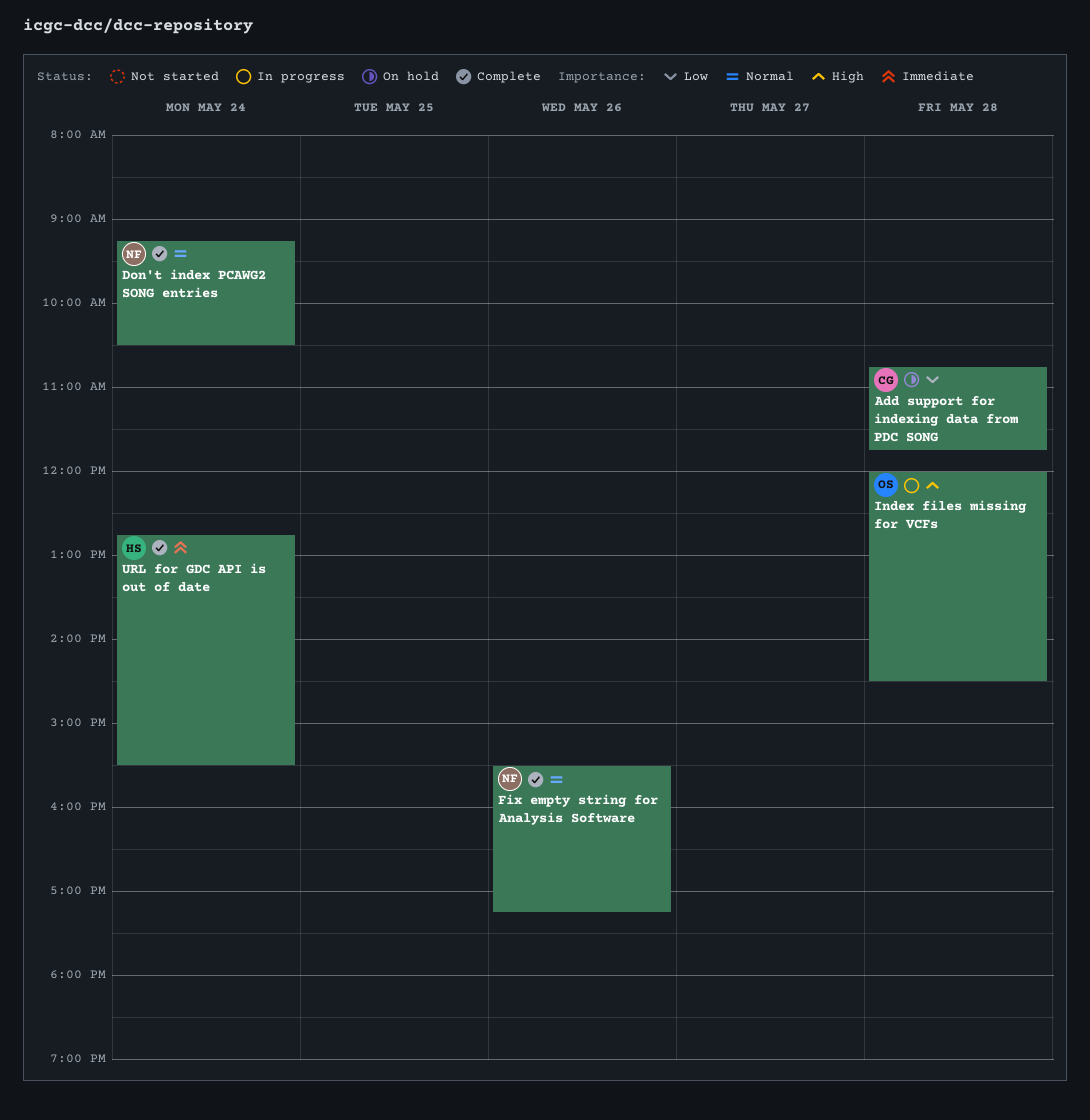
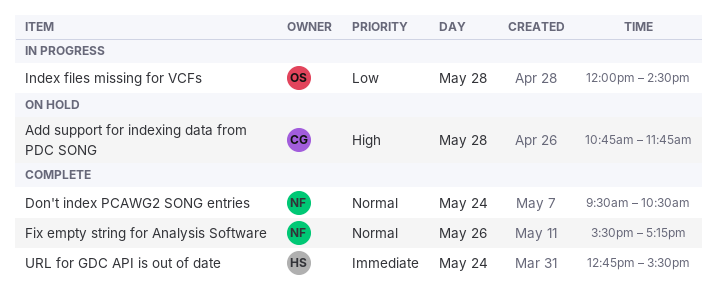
Add support for indexing data from PDC SONG, priority: Low -> High
Don't index PCAWG2 SONG entries, begins: 09:15 -> 09:30
Index files missing for VCFs, priority: High -> Low

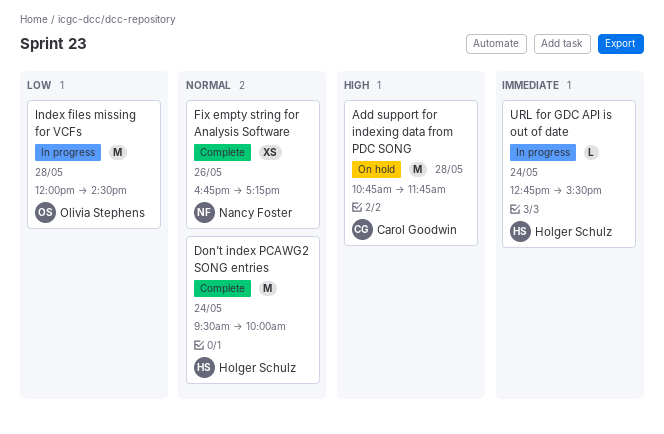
Don't index PCAWG2 SONG entries, owner: Nancy Foster -> Holger Schulz
Don't index PCAWG2 SONG entries, ends: 10:30 -> 10:00
Fix empty string for Analysis Software, begins: 15:30 -> 16:45
URL for GDC API is out of date, status: Complete -> In progress

